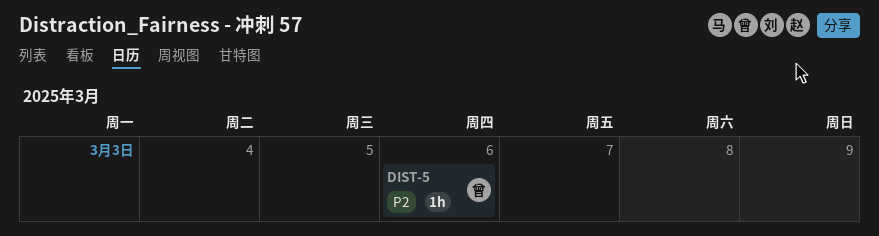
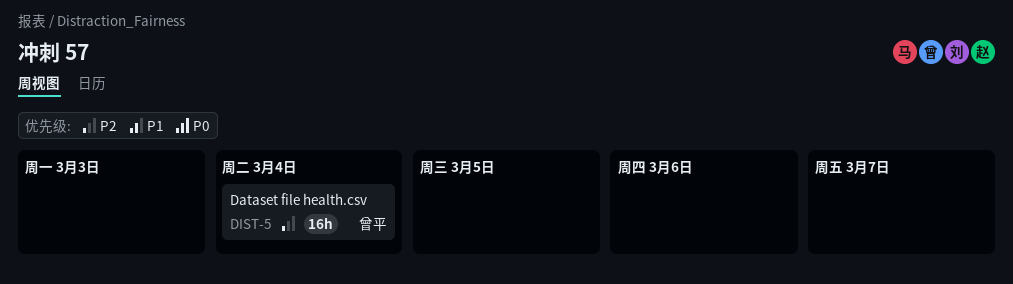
DIST-5, estimate: 1h -> 16h
DIST-5, due: Mar 6 -> Mar 4

